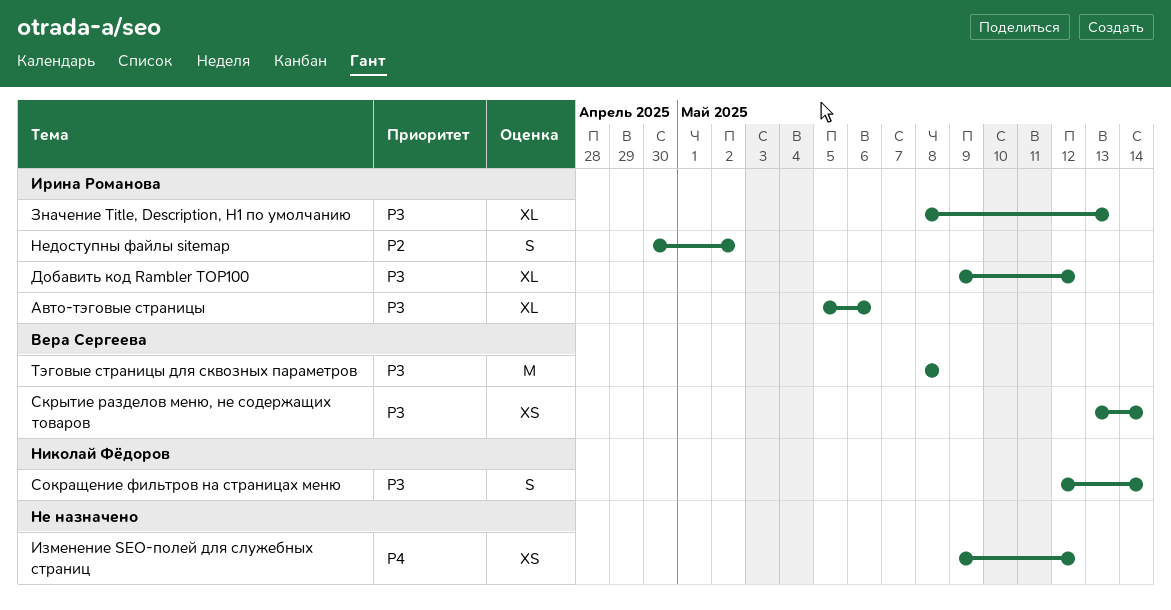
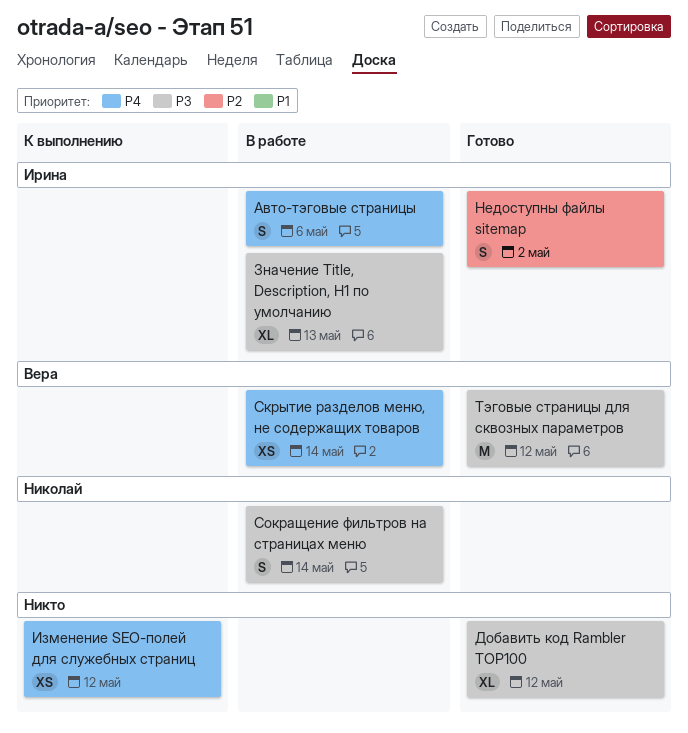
Авто-тэговые страницы, priority: P3 -> P4
Авто-тэговые страницы, estimate: XL -> S
Добавить код Rambler TOP100, owner: Ирина Романова -> none
Скрытие разделов меню, не содержащих товаров, priority: P3 -> P4
Тэговые страницы для сквозных параметров, due: May 8 -> May 12

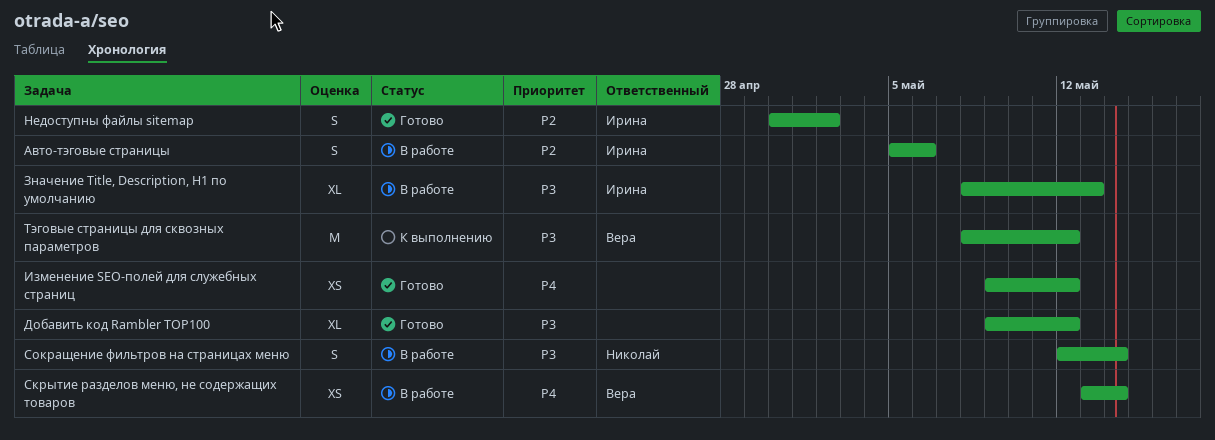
Авто-тэговые страницы, priority: P4 -> P2
Изменение SEO-полей для служебных страниц, status: К выполнению -> Готово
Тэговые страницы для сквозных параметров, status: Готово -> К выполнению

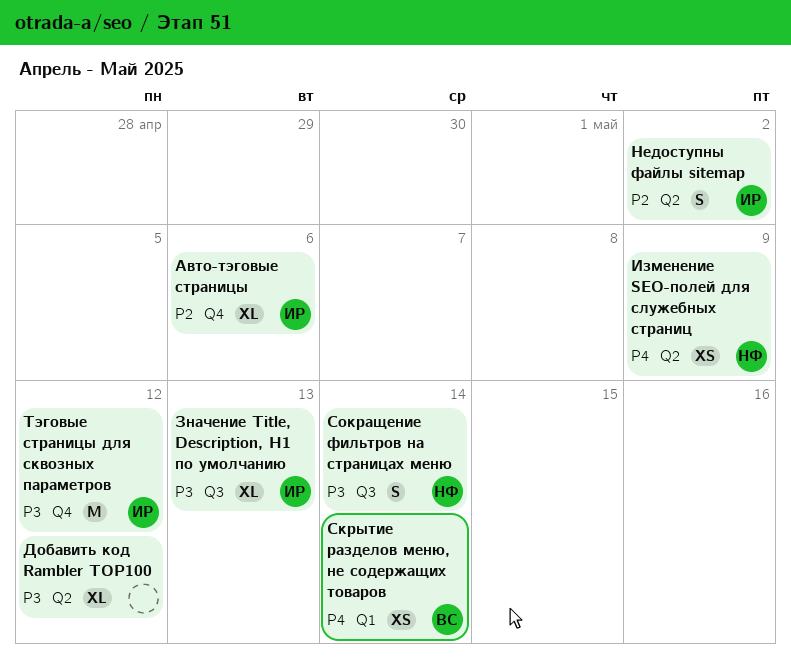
Авто-тэговые страницы, estimate: S -> XL
Изменение SEO-полей для служебных страниц, owner: none -> Николай
Изменение SEO-полей для служебных страниц, due: May 12 -> May 9
Тэговые страницы для сквозных параметров, owner: Вера -> Ирина

